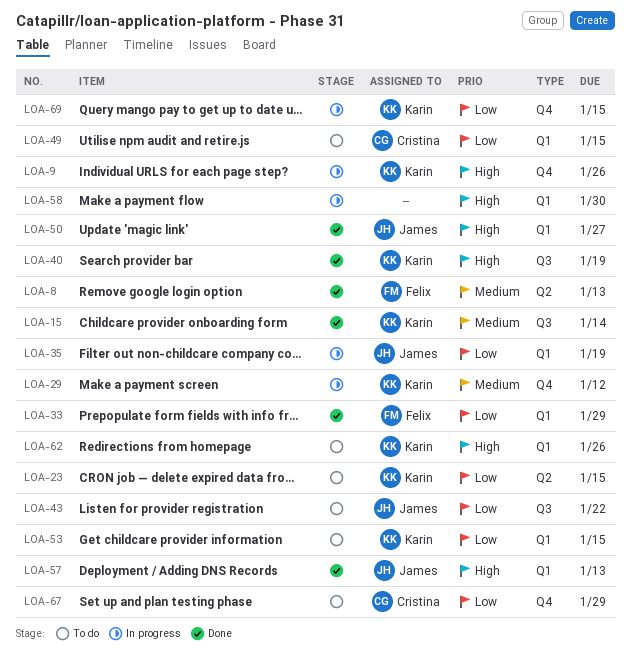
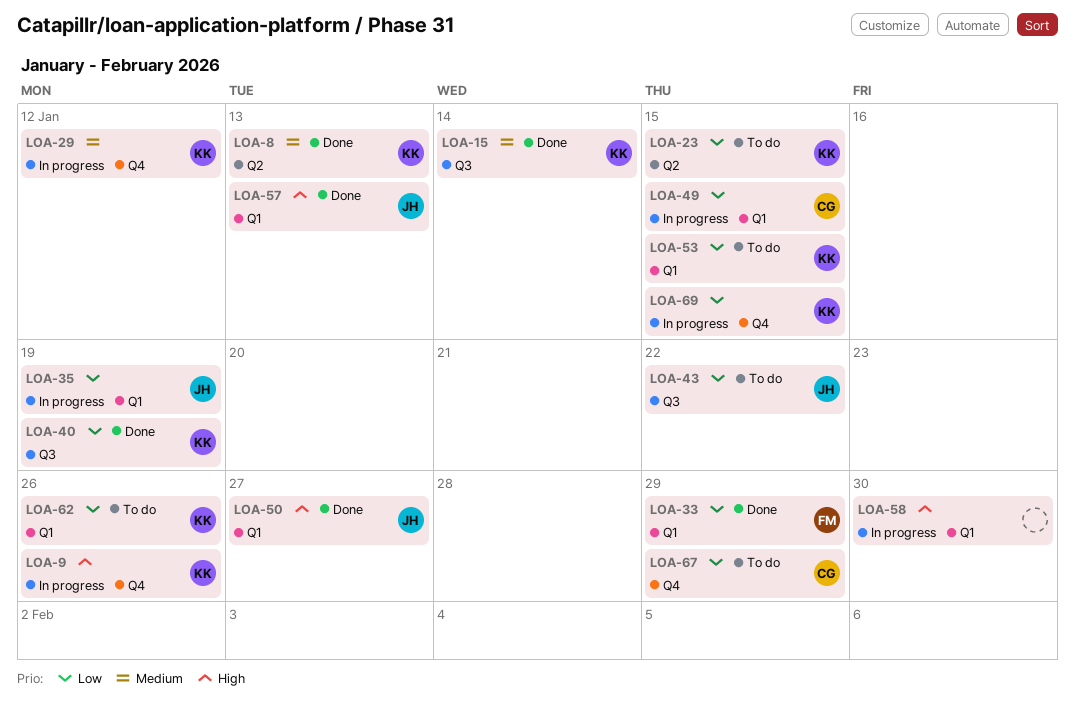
LOA-8, owner: Felix -> Karin
LOA-40, priority: High -> Low
LOA-49, status: To do -> In progress
LOA-62, priority: High -> Low

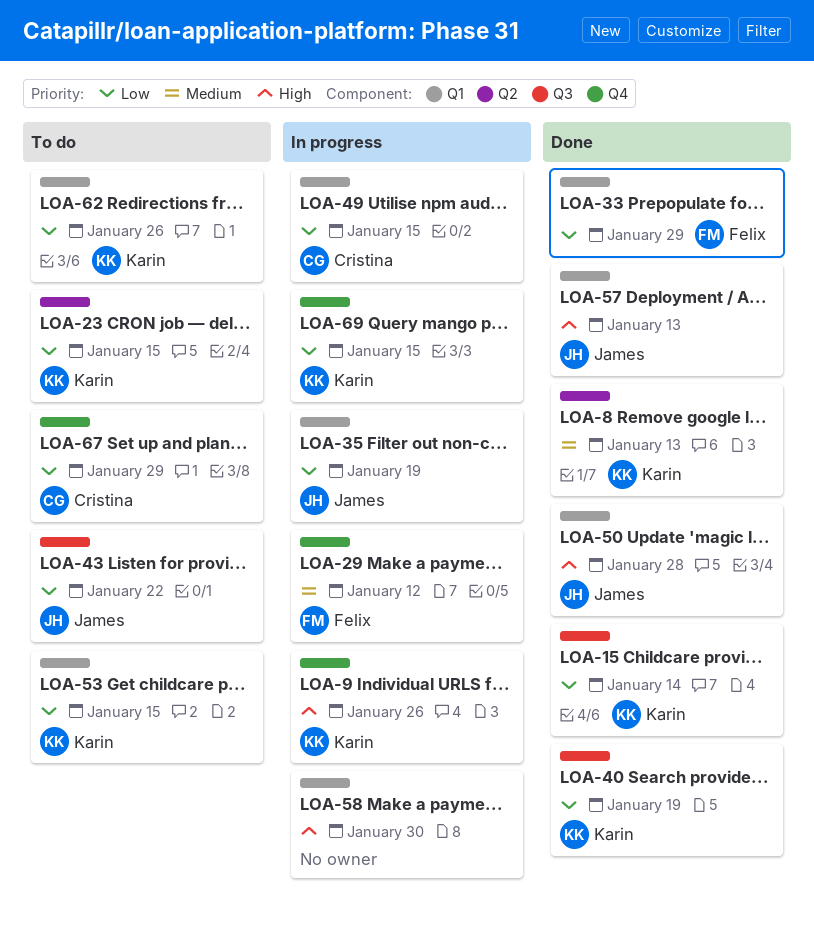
LOA-15, priority: Medium -> Low
LOA-29, owner: Karin -> Felix
LOA-50, due: Jan 27 -> Jan 28

